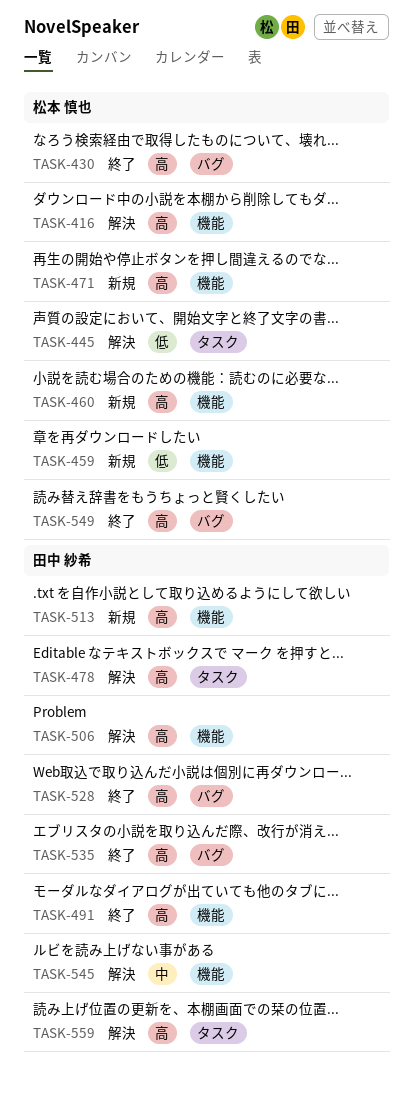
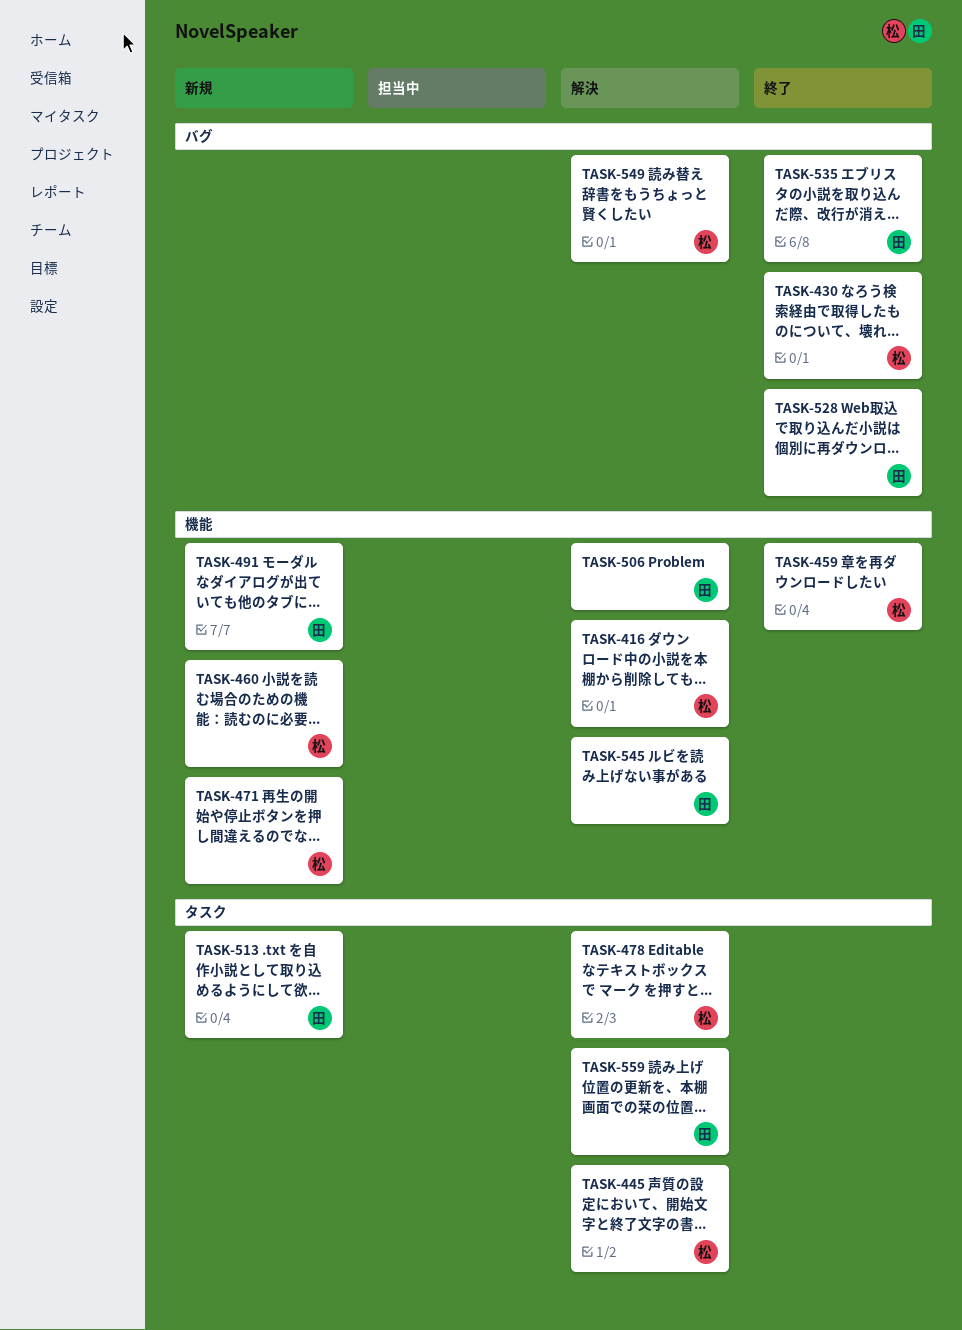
TASK-459, status: 新規 -> 終了
TASK-478, owner: 田中 紗希 -> 松本 慎也
TASK-491, status: 終了 -> 新規
TASK-513, label: 機能 -> タスク
TASK-549, status: 終了 -> 解決

